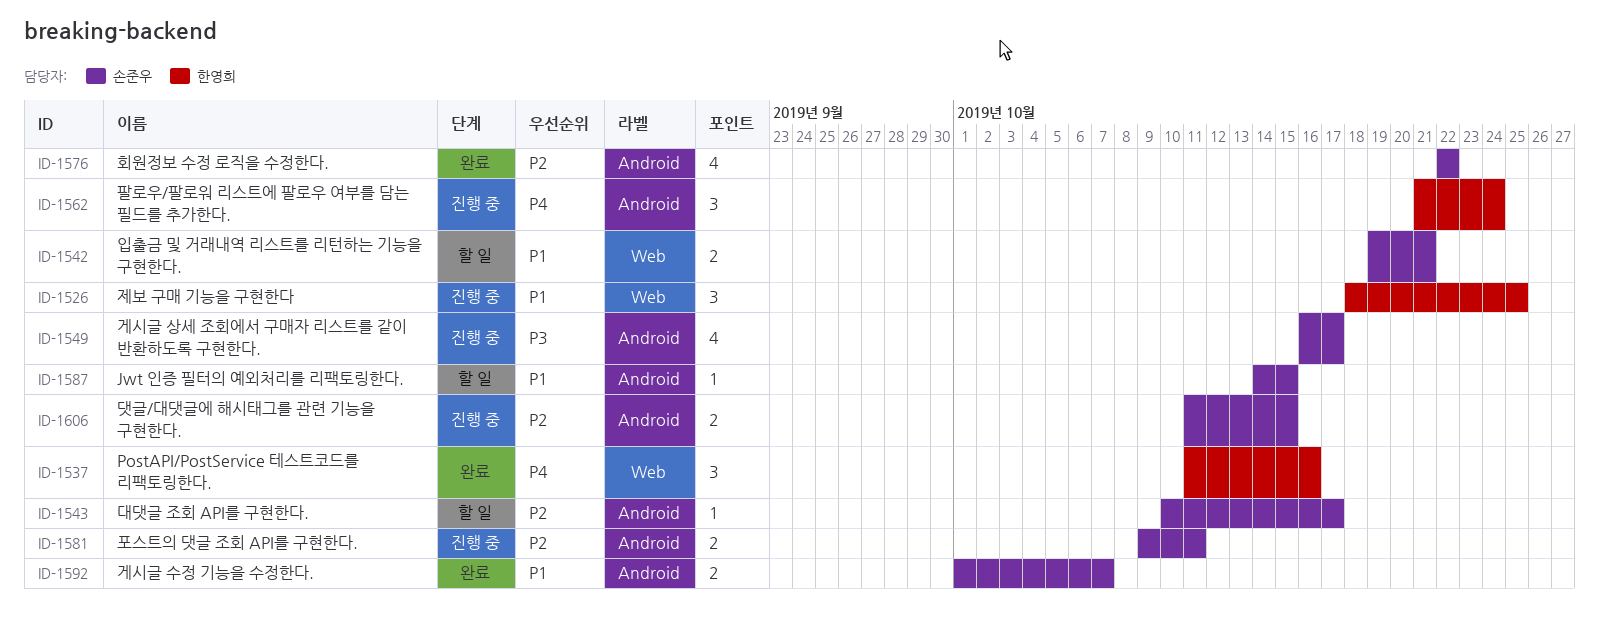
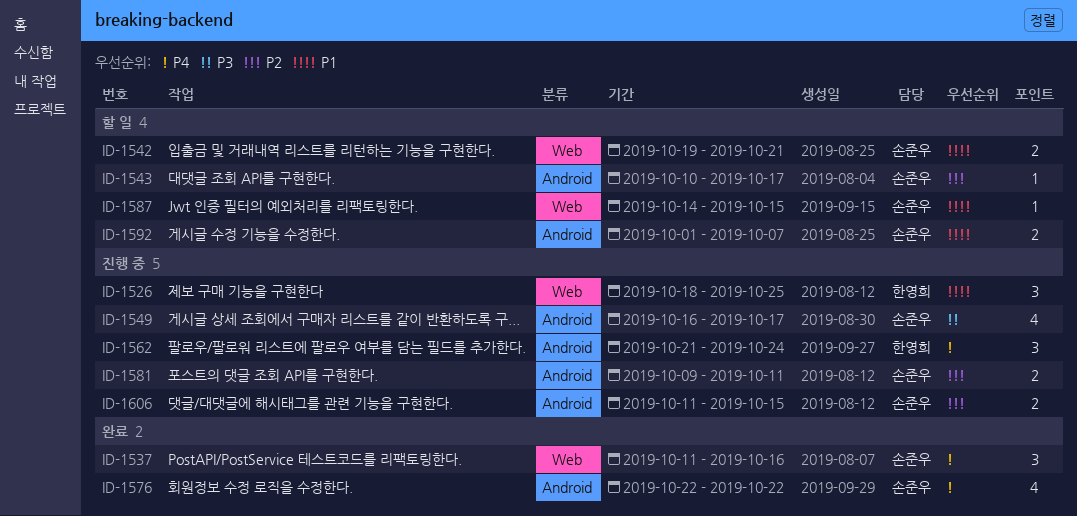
ID-1537, owner: 한영희 -> 손준우
ID-1576, priority: P2 -> P4
ID-1587, label: Android -> Web
ID-1592, status: 완료 -> 할 일

